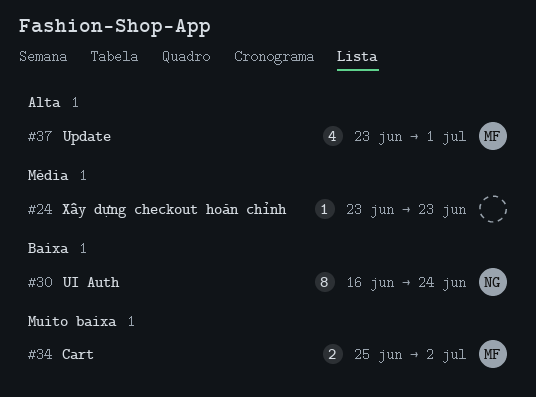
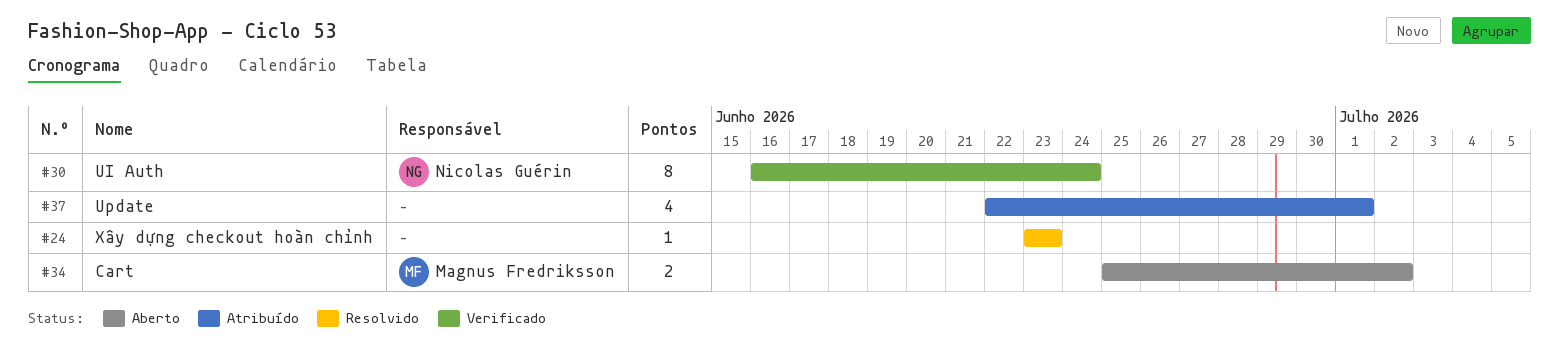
#37, owner: Magnus Fredriksson -> none
#37, start: Jun 23 -> Jun 22

